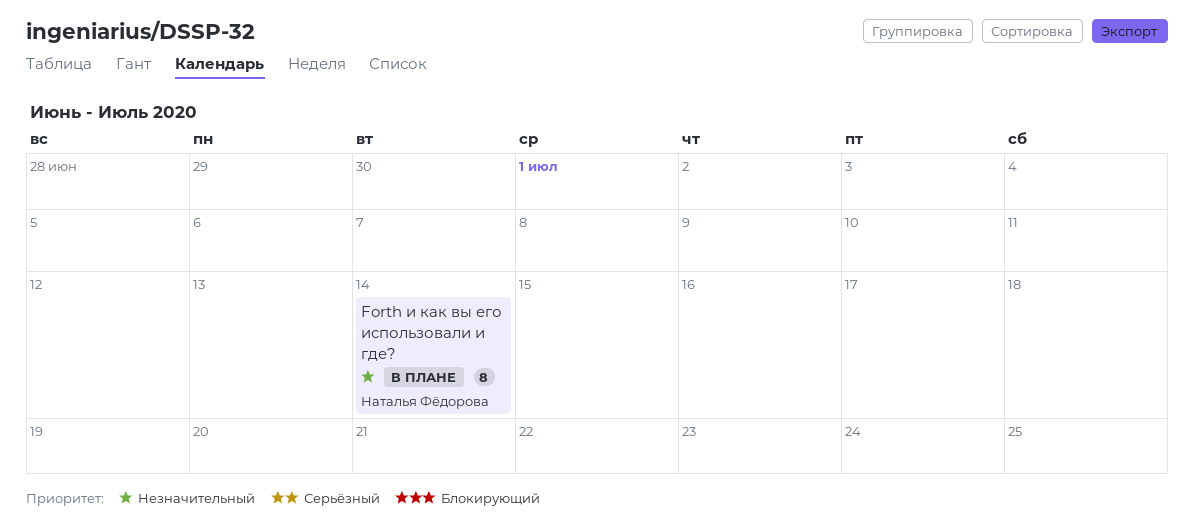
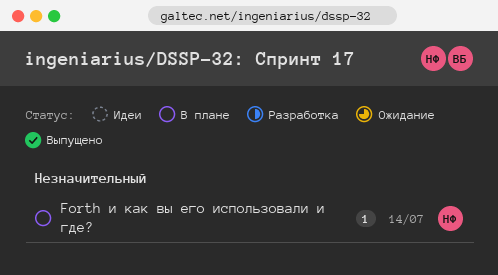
Forth и как вы его использовали и где?, estimate: 8 -> 1

